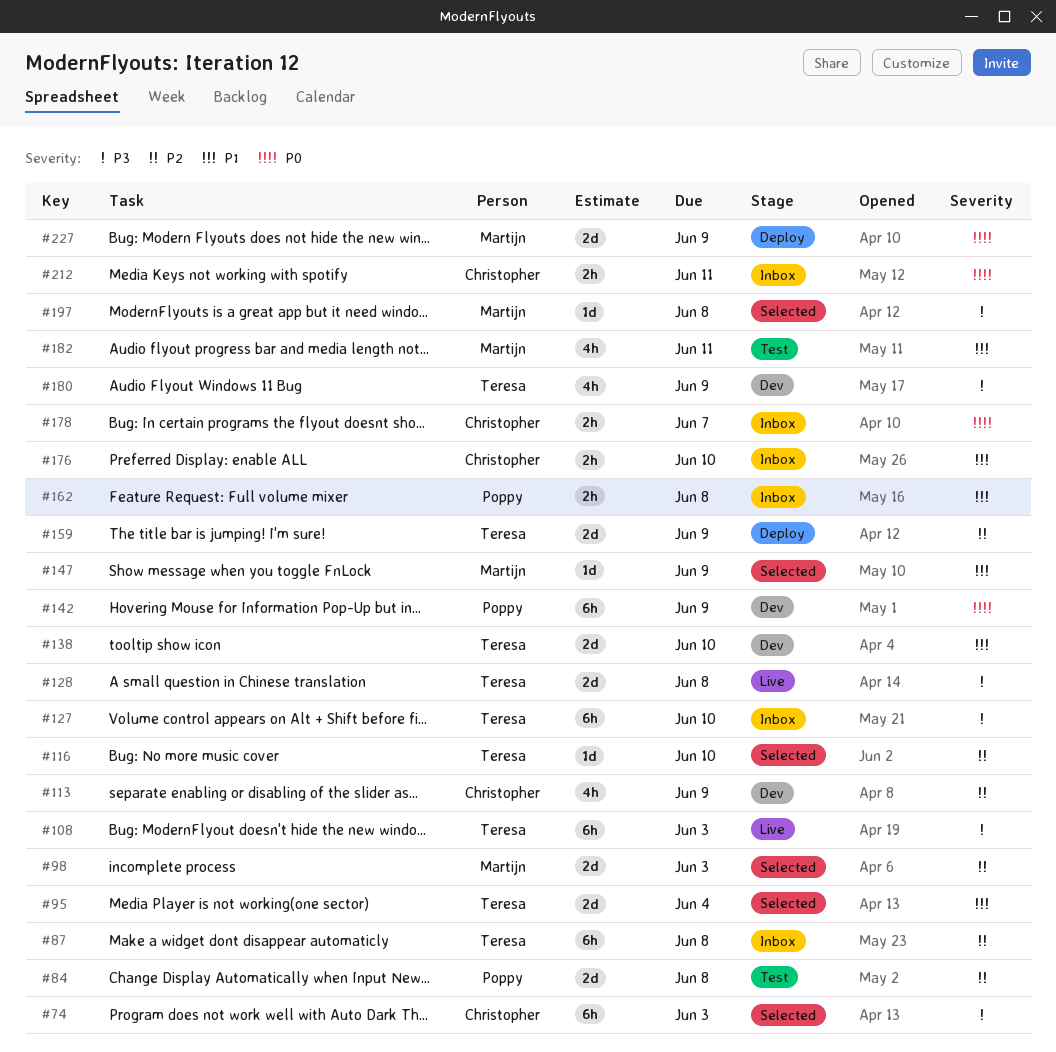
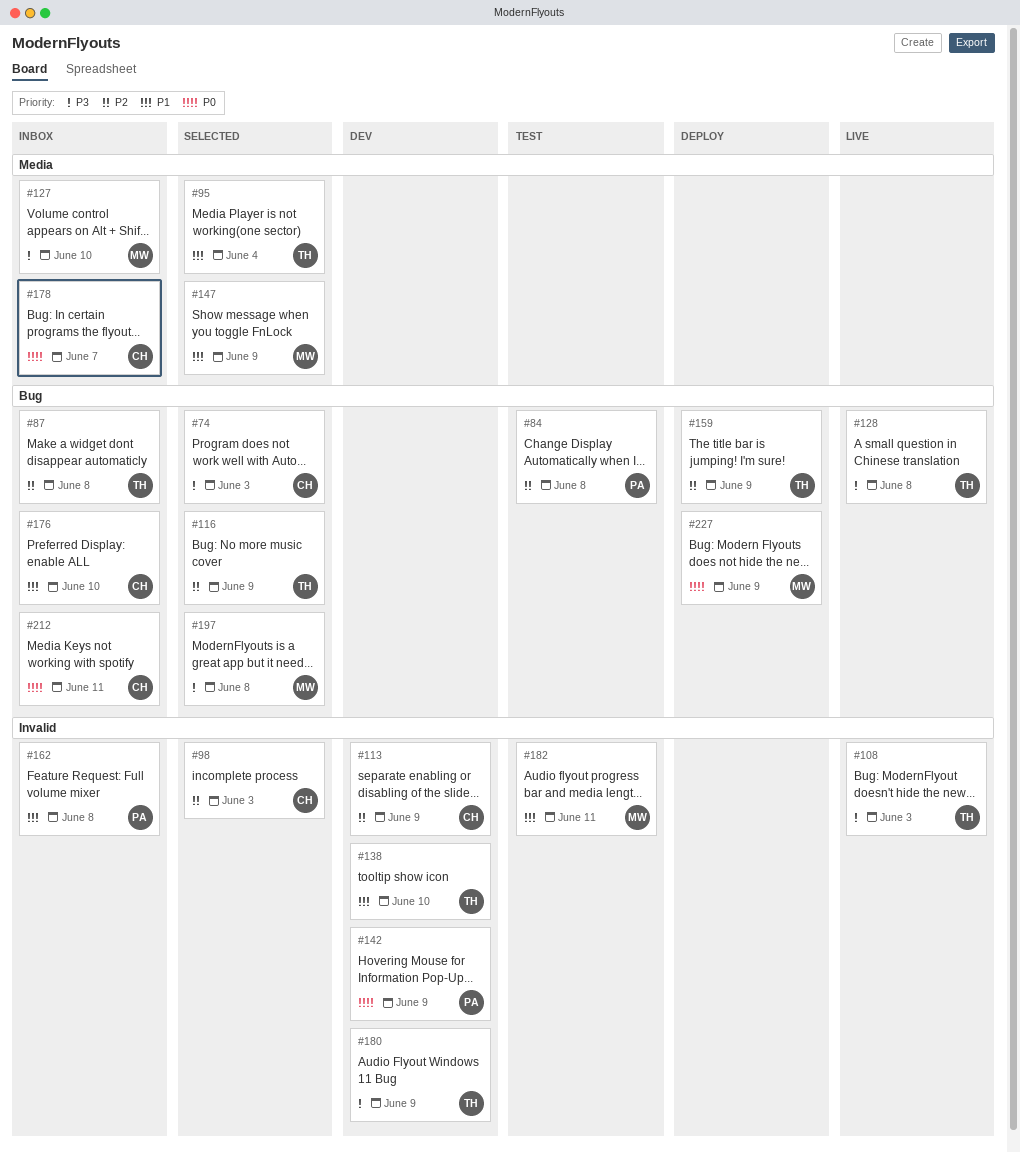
#98, owner: Martijn -> Christopher
#116, due: Jun 10 -> Jun 9
#127, owner: Teresa -> Martijn

